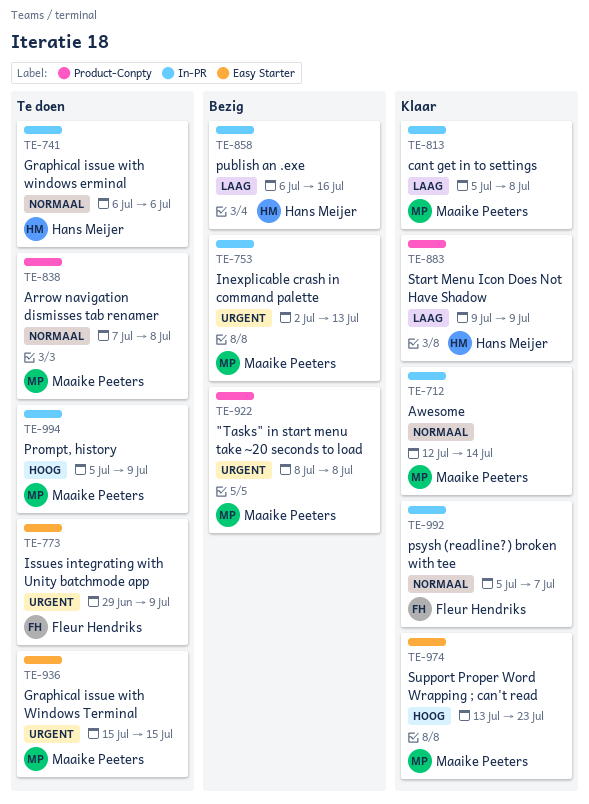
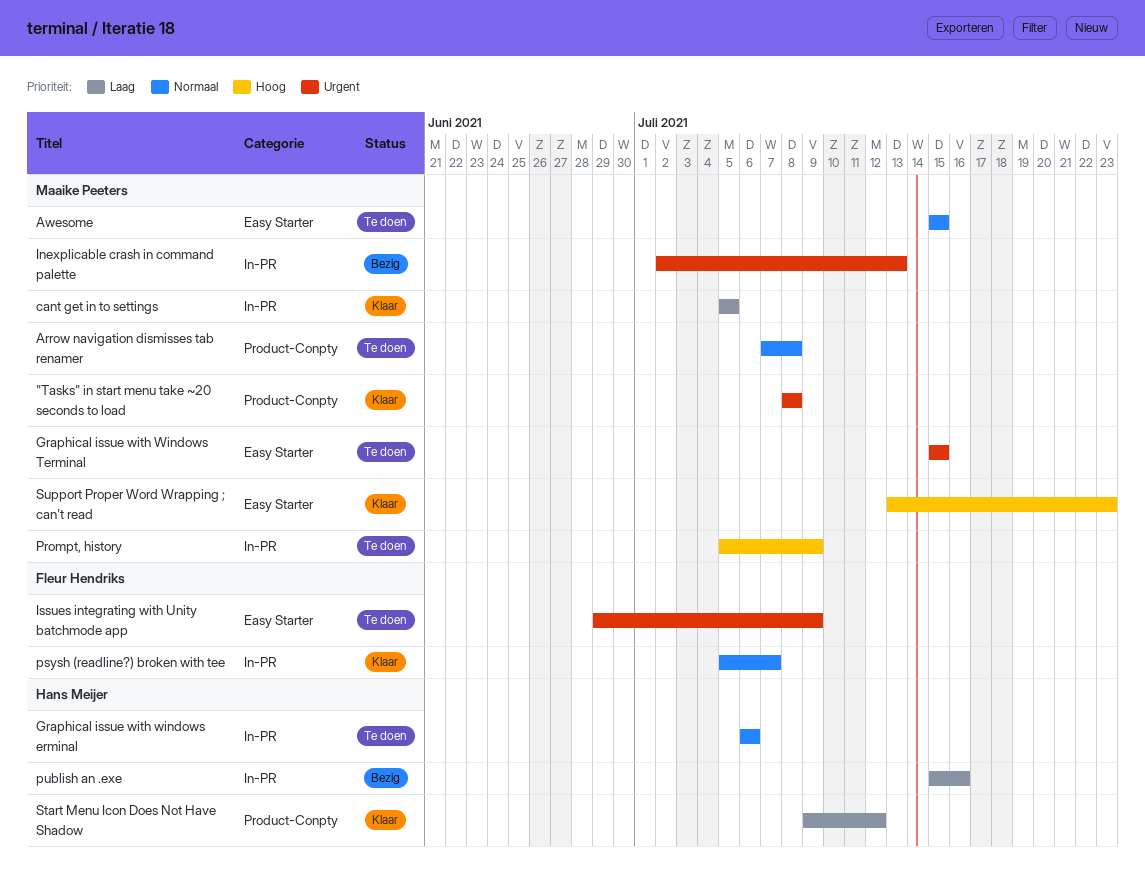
"Tasks" in start menu take ~20 seconds to load, status: Bezig -> Klaar
Awesome, status: Klaar -> Te doen
Awesome, label: In-PR -> Easy Starter
Awesome, start: Jul 12 -> Jul 15
Awesome, due: Jul 14 -> Jul 15
cant get in to settings, due: Jul 8 -> Jul 5
publish an .exe, start: Jul 6 -> Jul 15
Start Menu Icon Does Not Have Shadow, due: Jul 9 -> Jul 12

